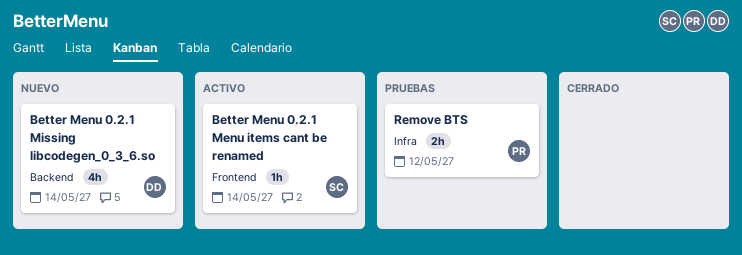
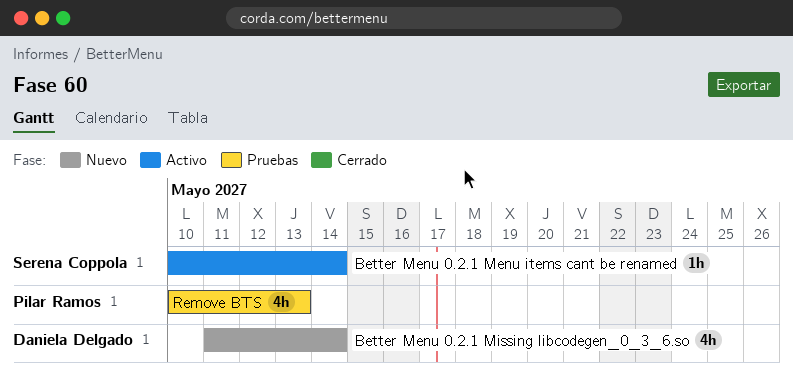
Remove BTS, estimate: 2h -> 4h
Remove BTS, due: May 12 -> May 13

